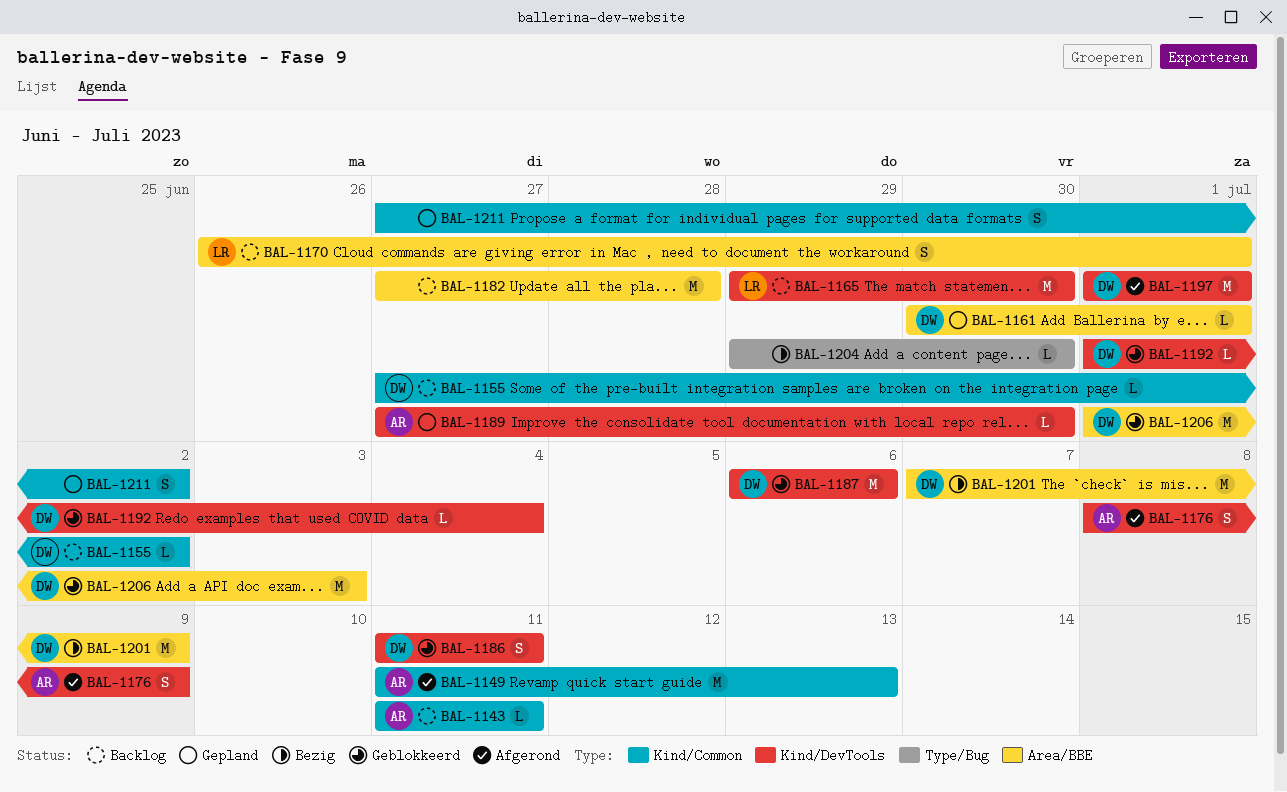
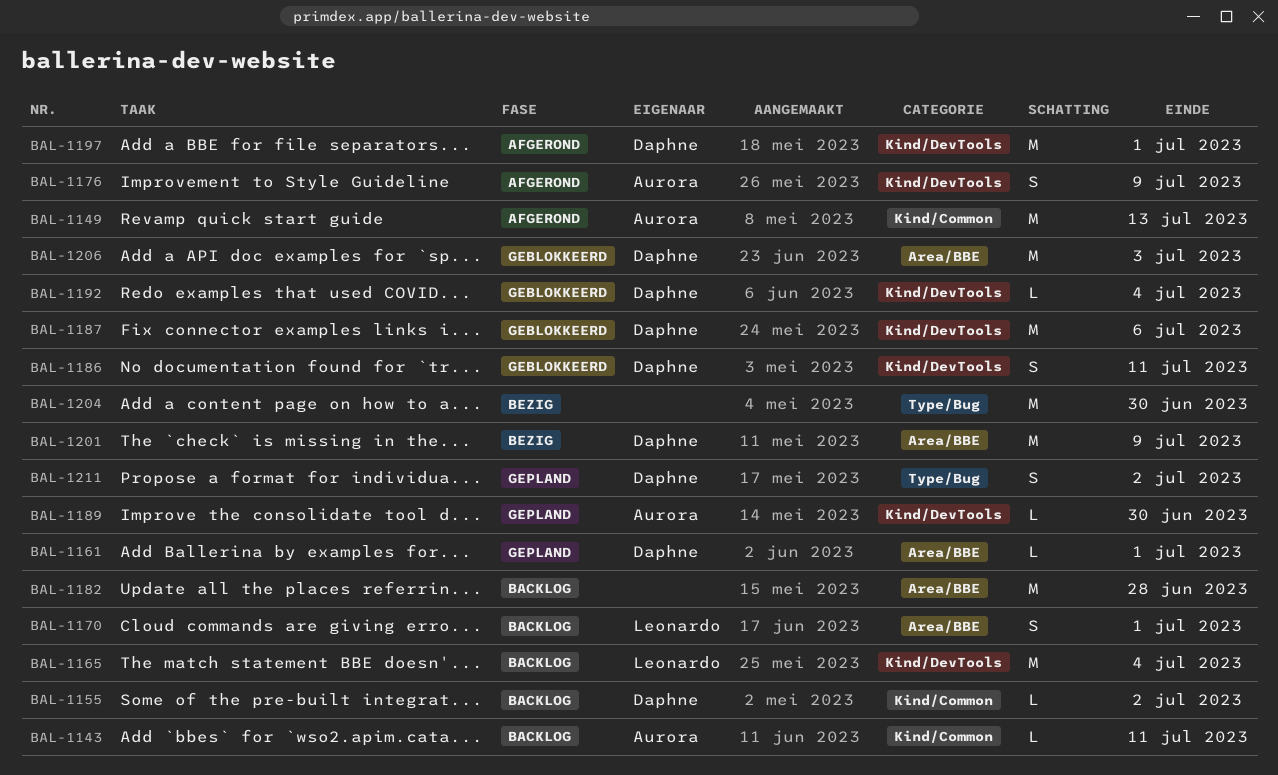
BAL-1165, due: Jun 30 -> Jul 4
BAL-1204, estimate: L -> M
BAL-1211, owner: none -> Daphne
BAL-1211, label: Kind/Common -> Type/Bug

